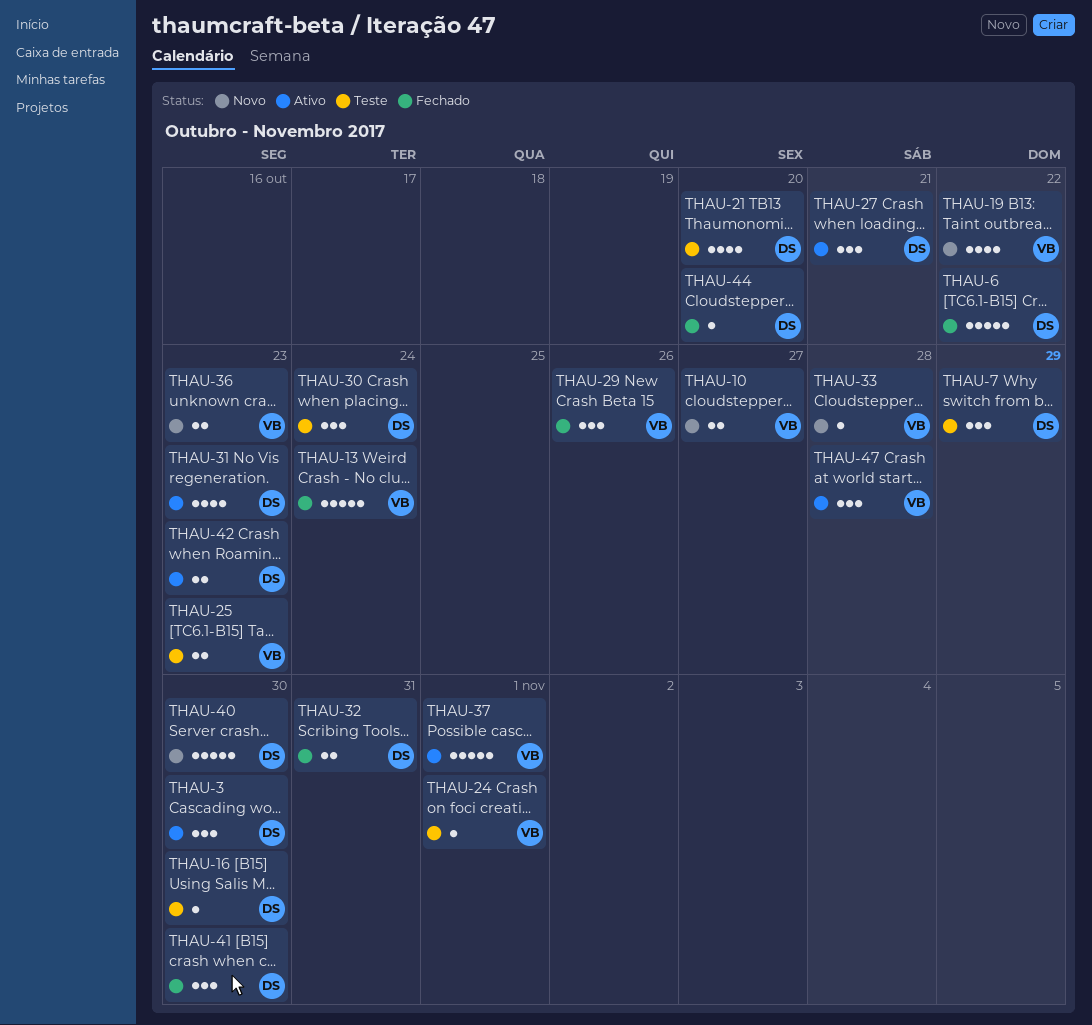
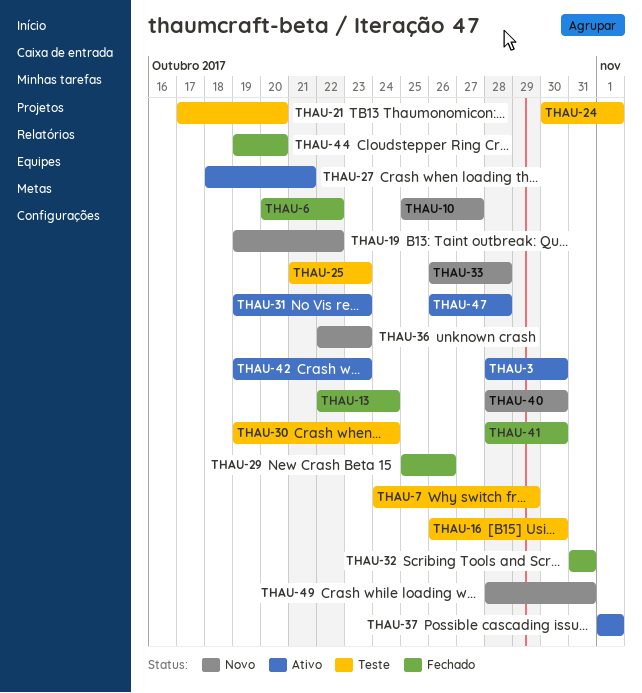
THAU-49: none -> present

